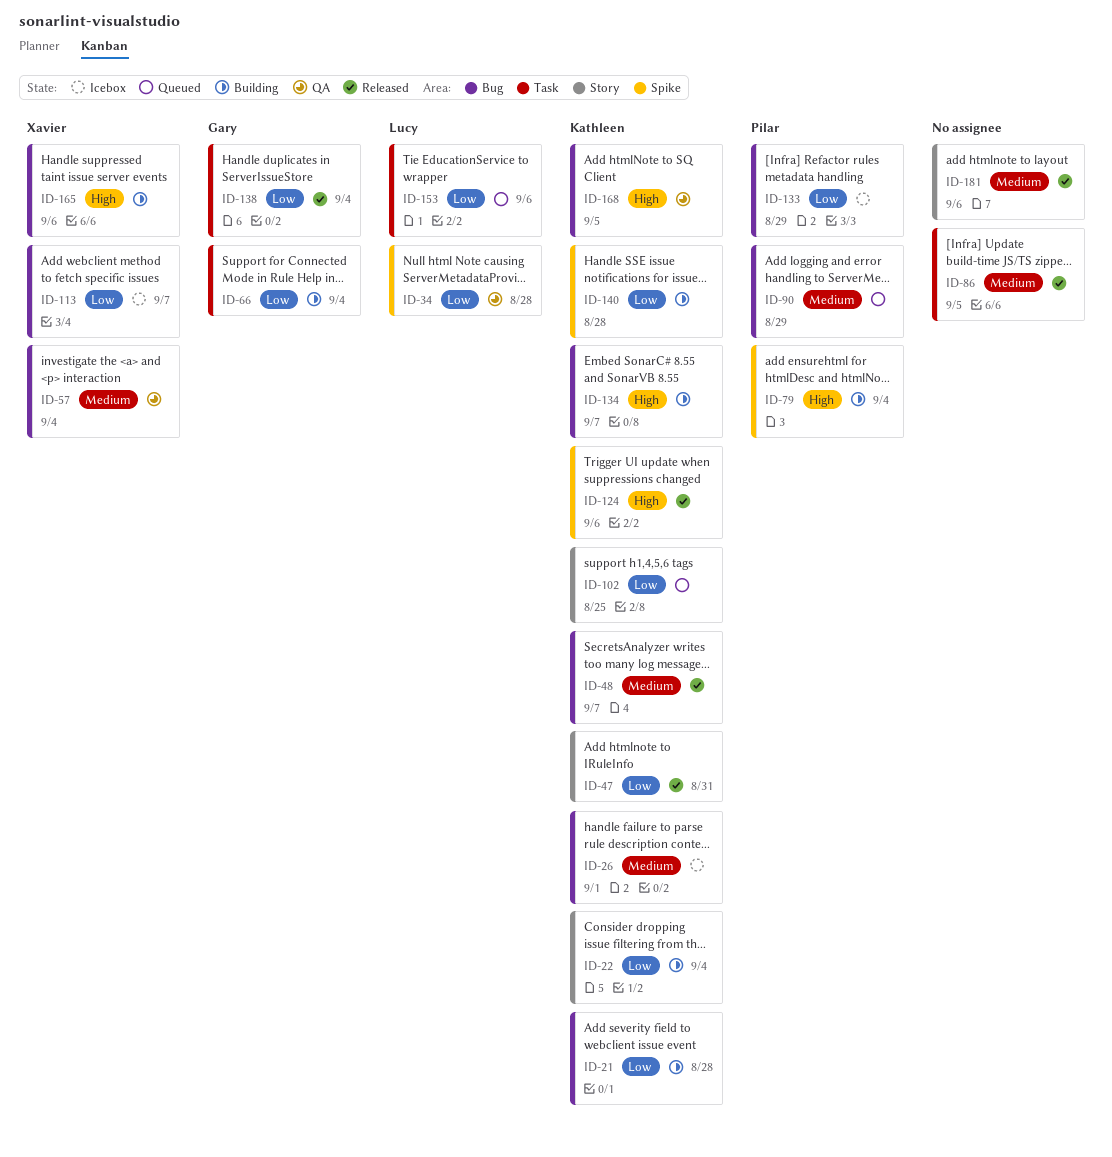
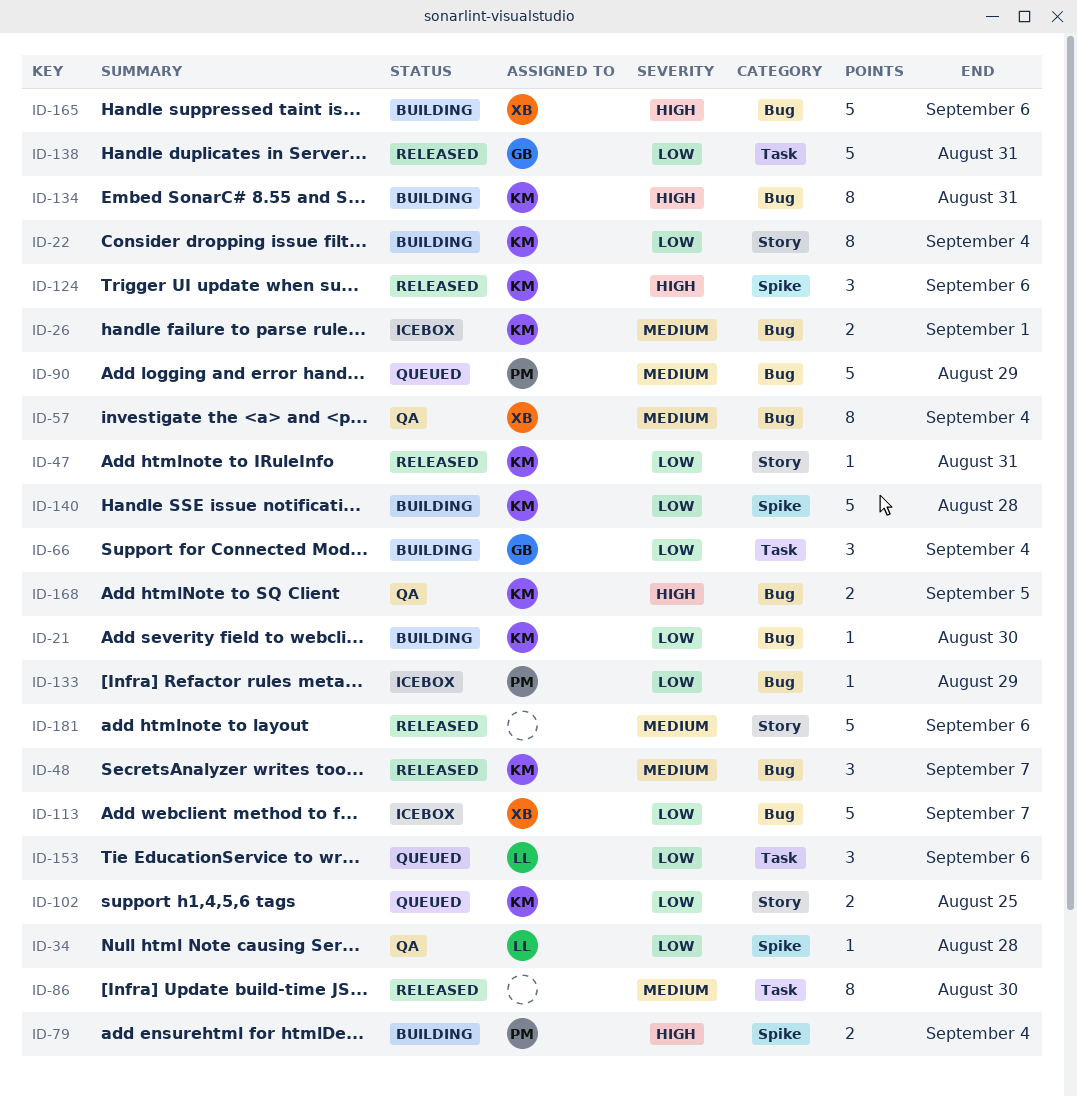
ID-21, due: Aug 28 -> Aug 30
ID-86, due: Sep 5 -> Aug 30
ID-134, due: Sep 7 -> Aug 31
ID-138, due: Sep 4 -> Aug 31

